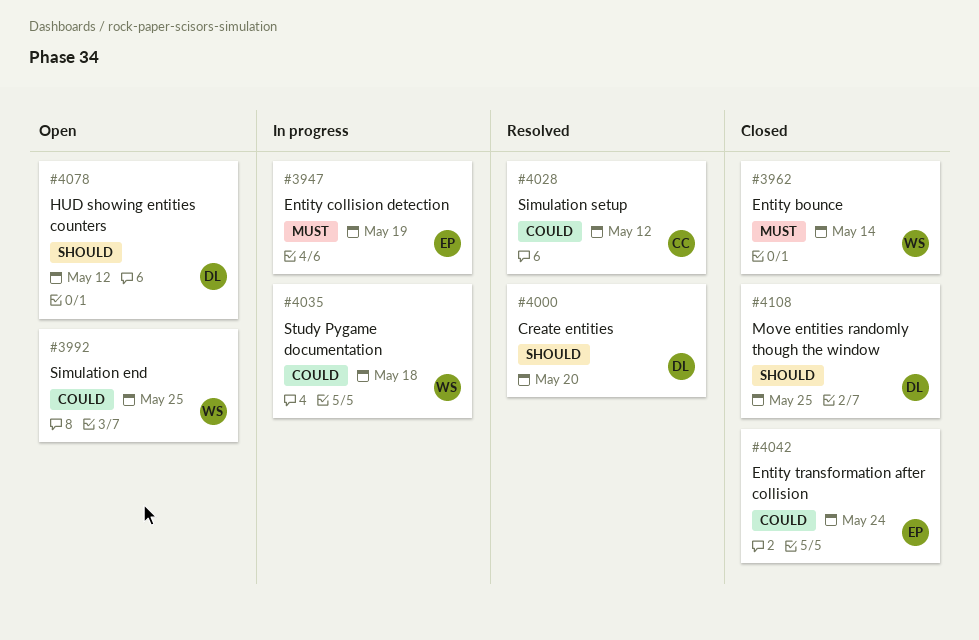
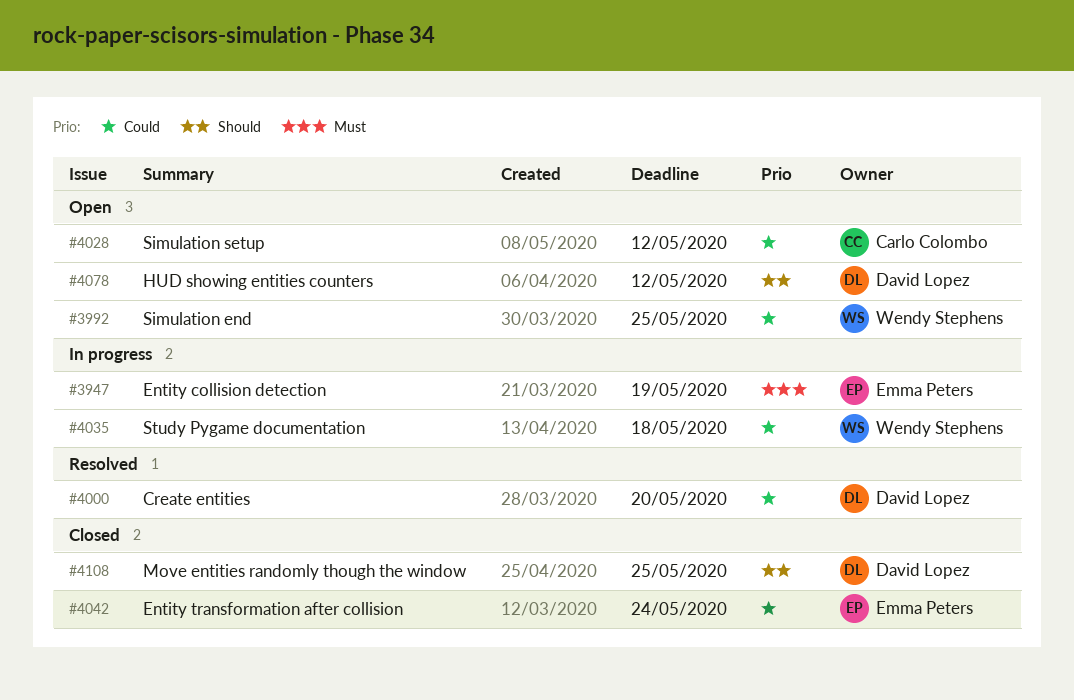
#3962: present -> none
#4000, priority: Should -> Could
#4028, status: Resolved -> Open

